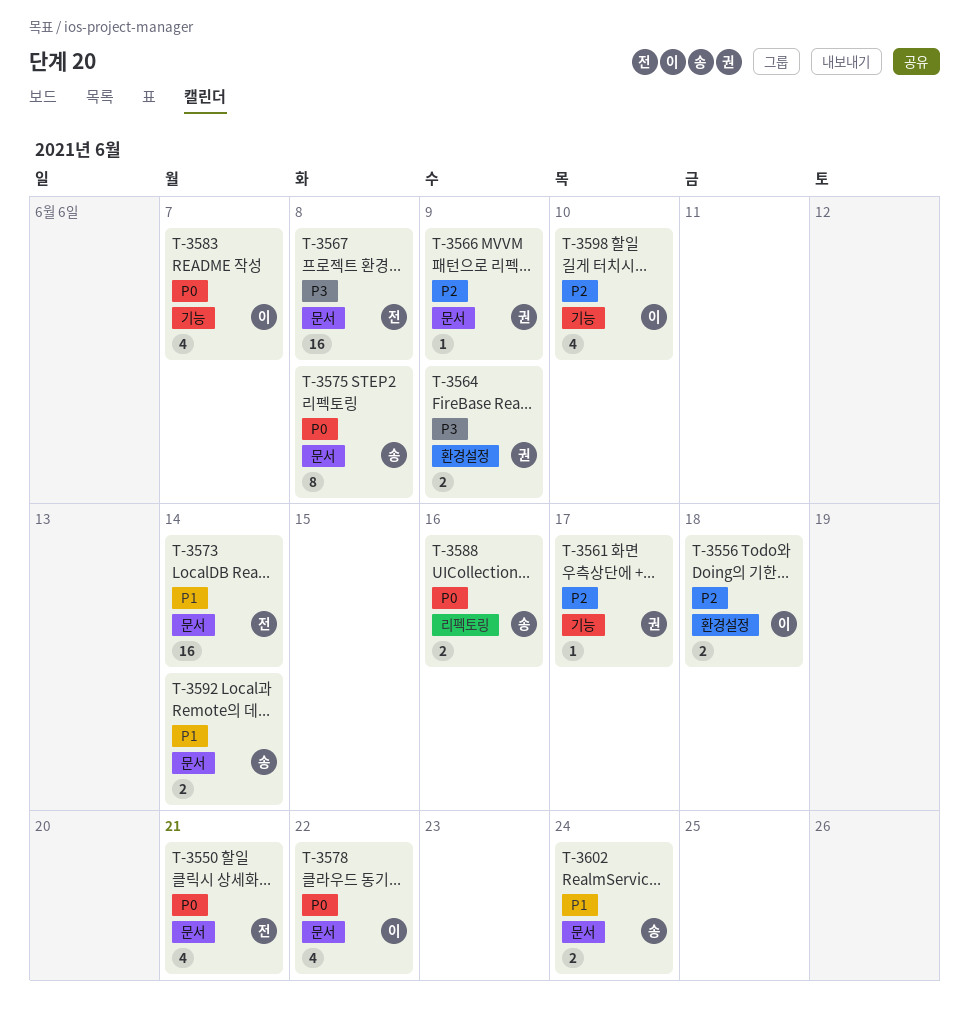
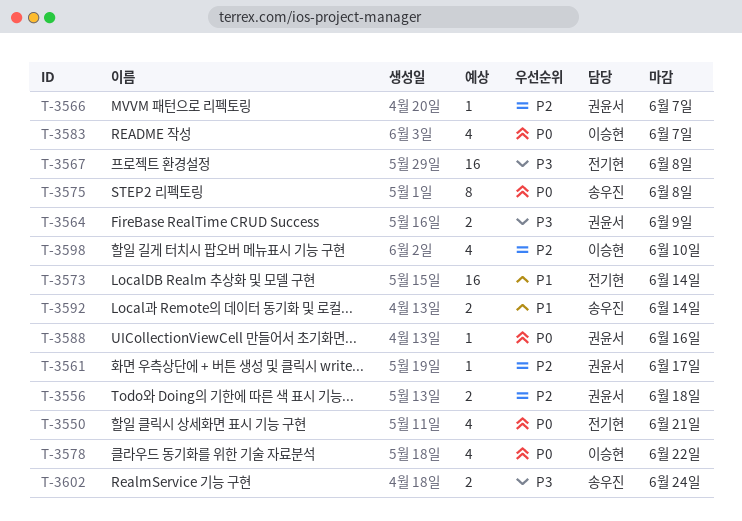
T-3556, owner: 이승현 -> 권윤서
T-3566, due: Jun 9 -> Jun 7
T-3588, owner: 송우진 -> 권윤서
T-3588, estimate: 2 -> 1
T-3602, priority: P1 -> P3

